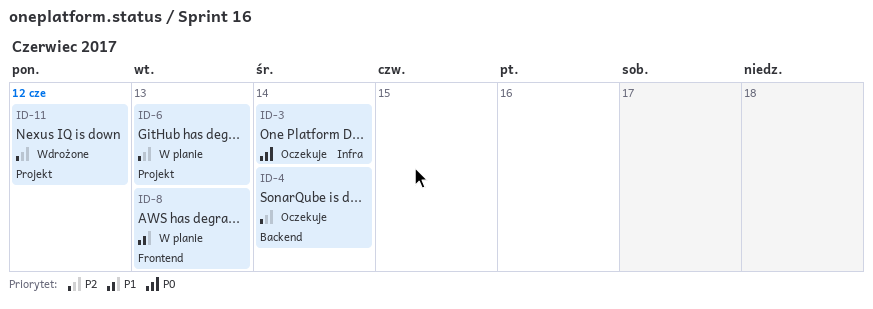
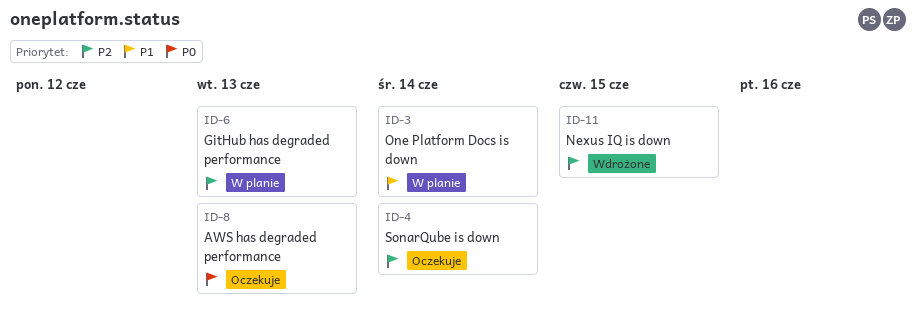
ID-3, status: Oczekuje -> W planie
ID-3, priority: P0 -> P1
ID-8, status: W planie -> Oczekuje
ID-8, priority: P1 -> P0
ID-11, due: Jun 12 -> Jun 15

